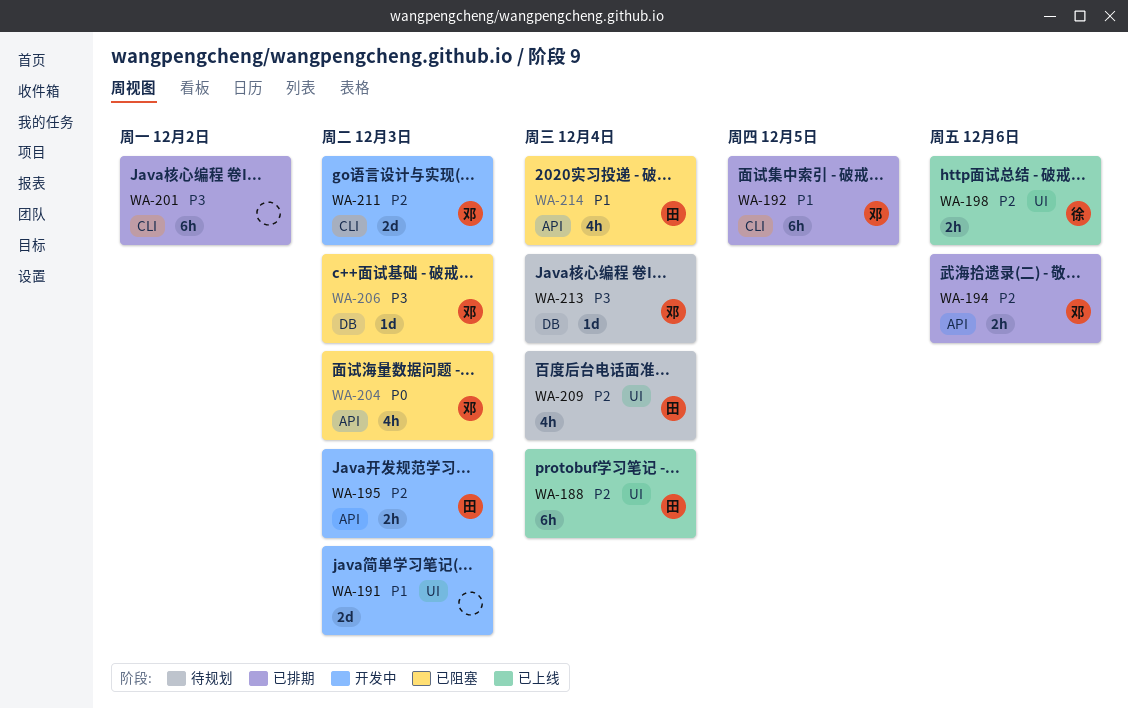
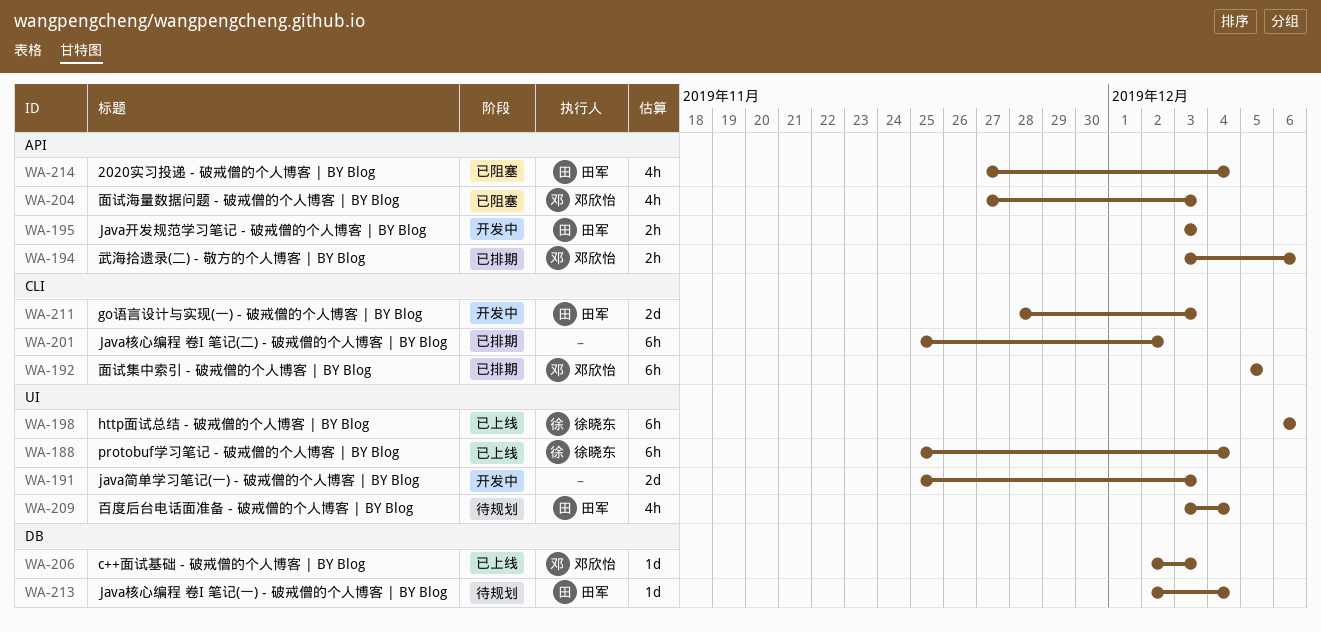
WA-188, owner: 田军 -> 徐晓东
WA-198, estimate: 2h -> 6h
WA-206, status: 已阻塞 -> 已上线
WA-211, owner: 邓欣怡 -> 田军
WA-213, owner: 邓欣怡 -> 田军

